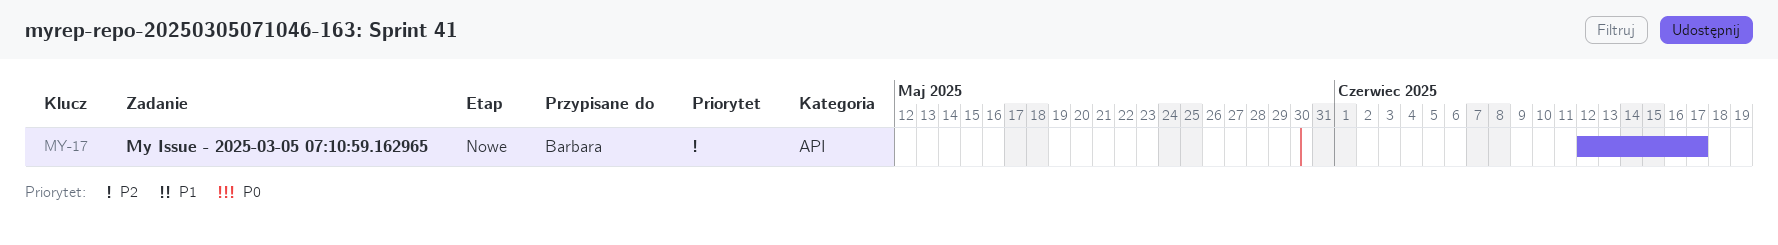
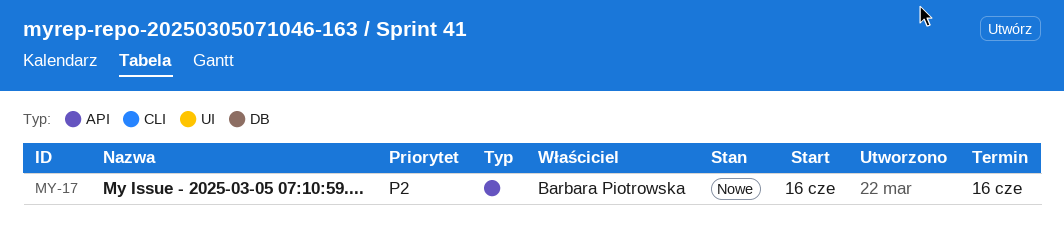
MY-17, start: Jun 12 -> Jun 16
MY-17, due: Jun 17 -> Jun 16

